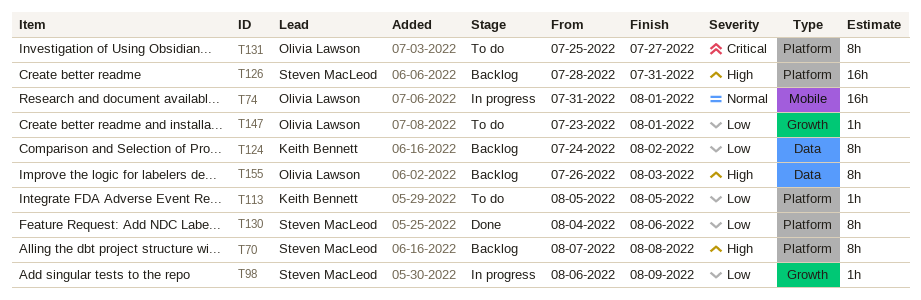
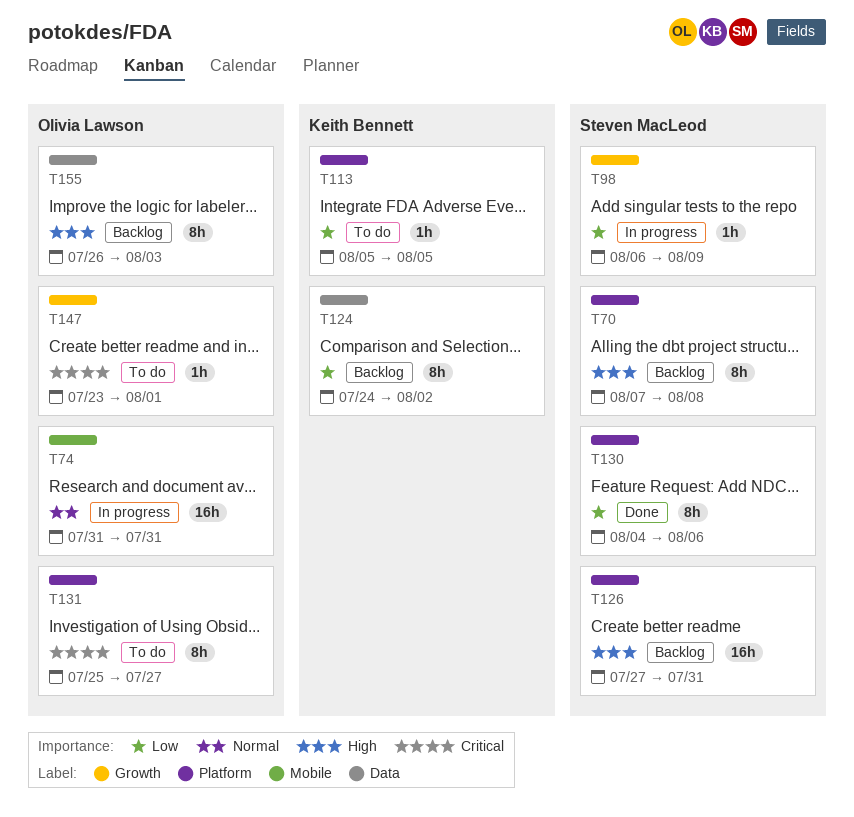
T74, due: Aug 1 -> Jul 31
T126, start: Jul 28 -> Jul 27
T147, priority: Low -> Critical

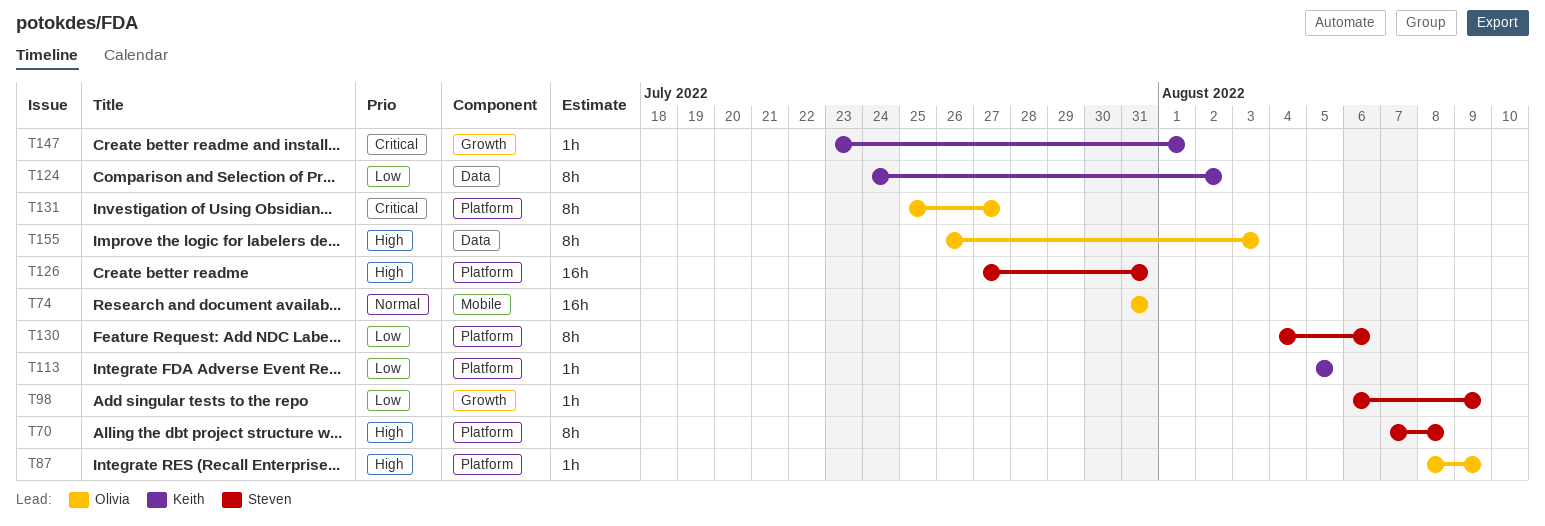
T87: none -> present
T147, owner: Olivia Lawson -> Keith Bennett

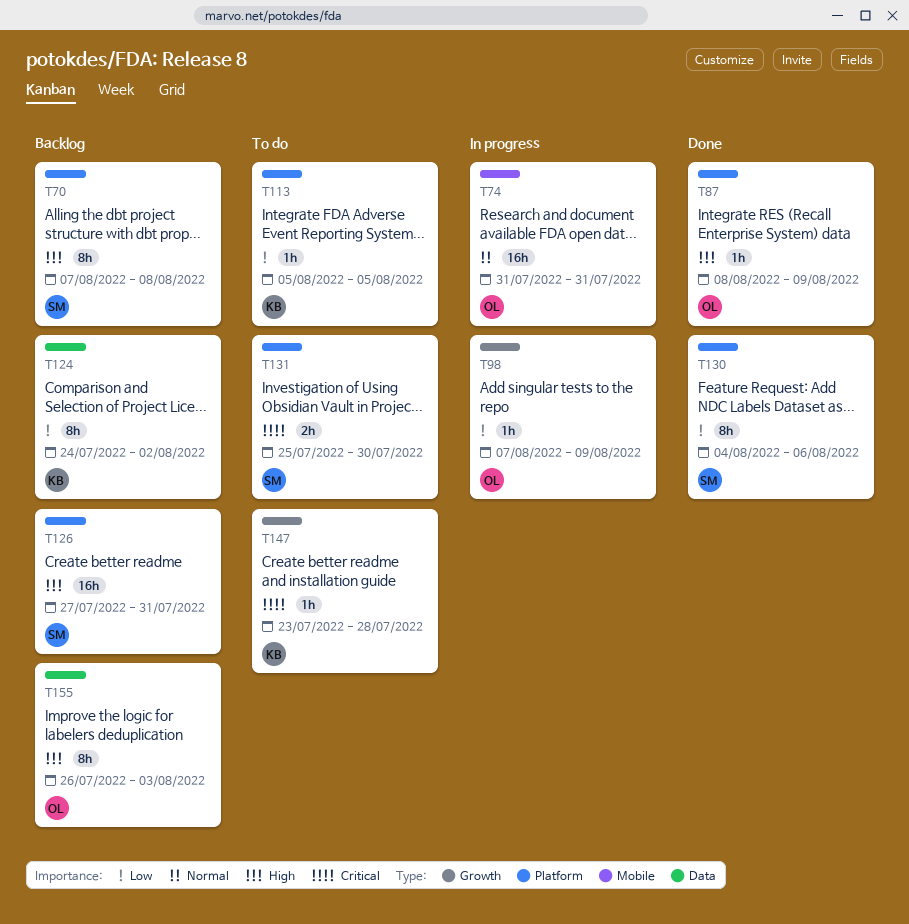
T98, owner: Steven -> Olivia
T98, start: Aug 6 -> Aug 7
T131, owner: Olivia -> Steven
T131, estimate: 8h -> 2h
T131, due: Jul 27 -> Jul 30
T147, due: Aug 1 -> Jul 28

